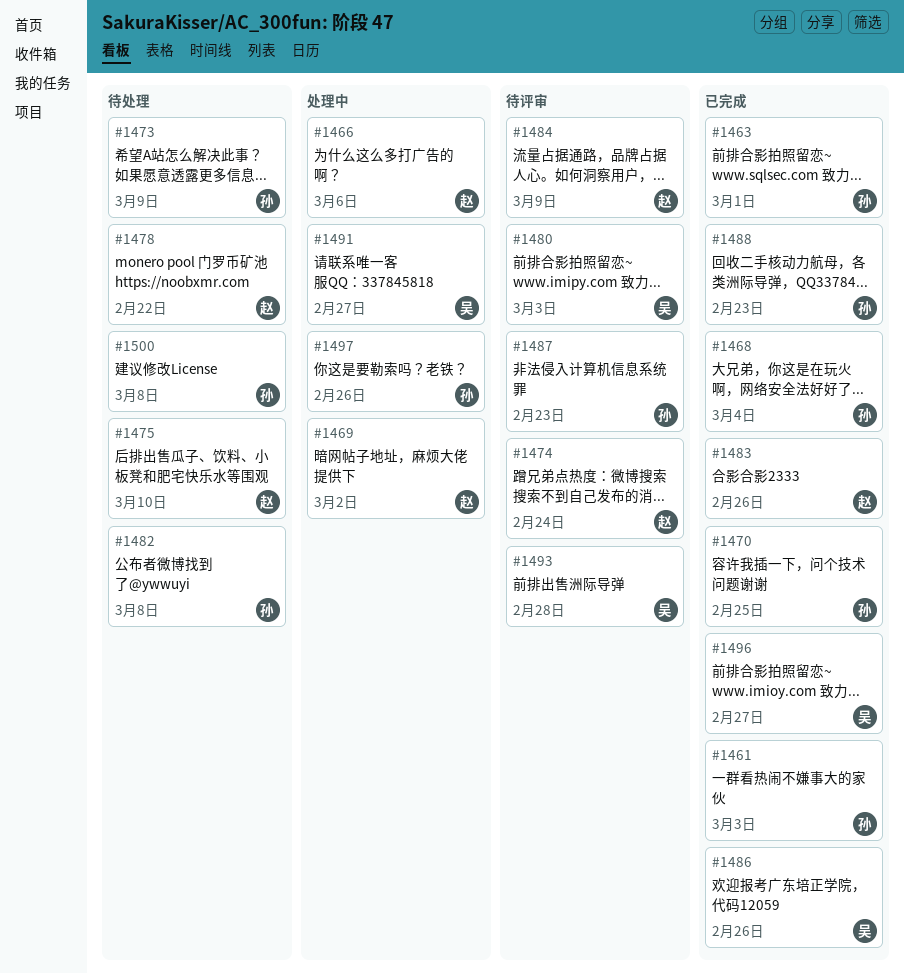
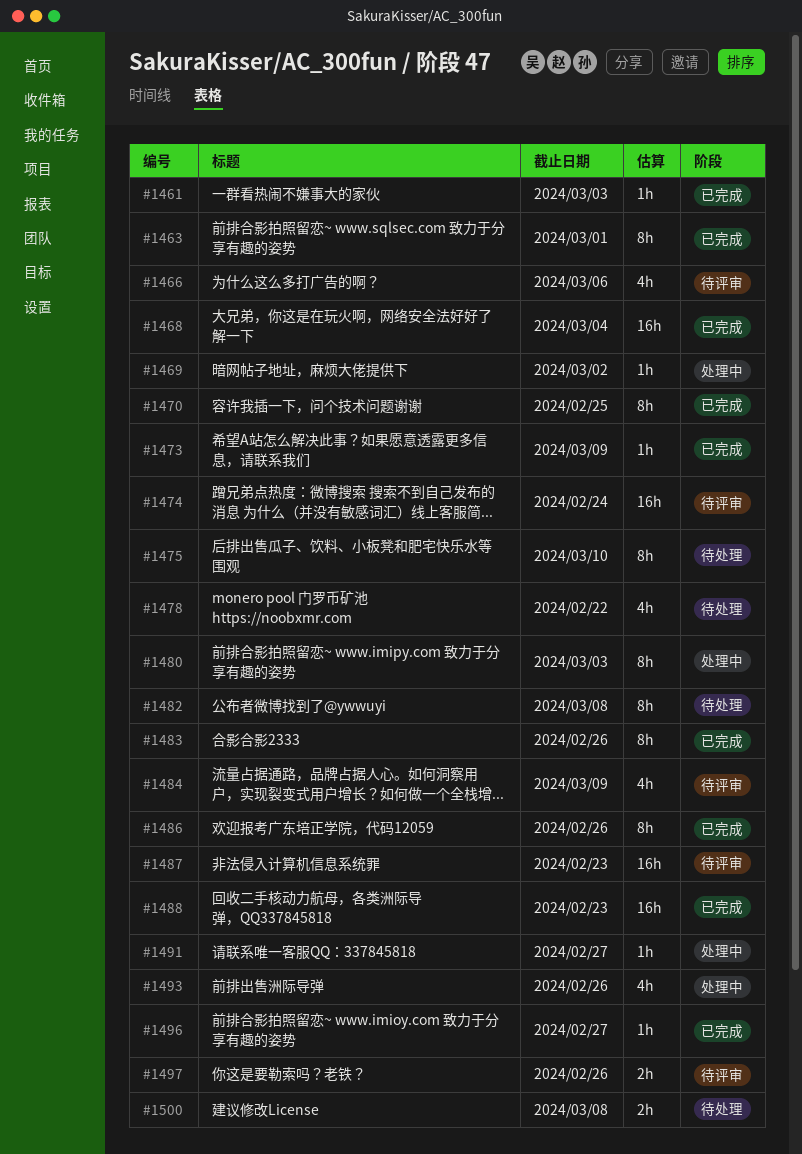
#1466, status: 处理中 -> 待评审
#1473, status: 待处理 -> 已完成
#1480, status: 待评审 -> 处理中
#1493, status: 待评审 -> 处理中
#1493, due: Feb 28 -> Feb 26
#1497, status: 处理中 -> 待评审

